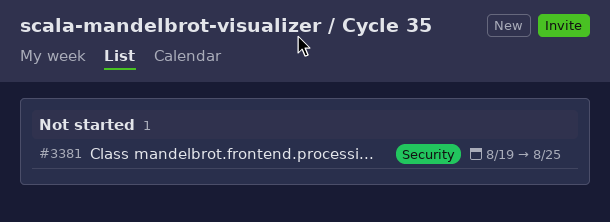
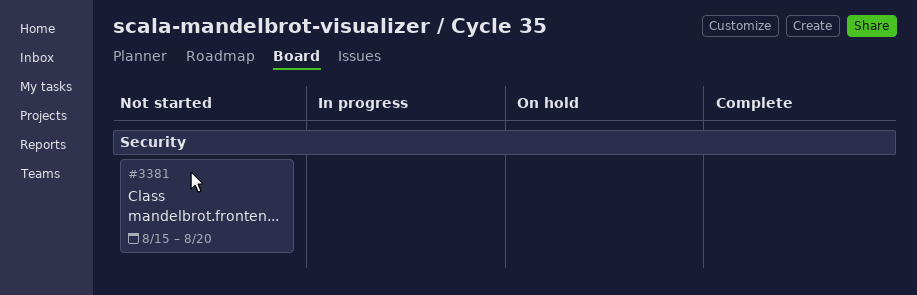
#3381, start: Aug 19 -> Aug 15
#3381, due: Aug 25 -> Aug 20

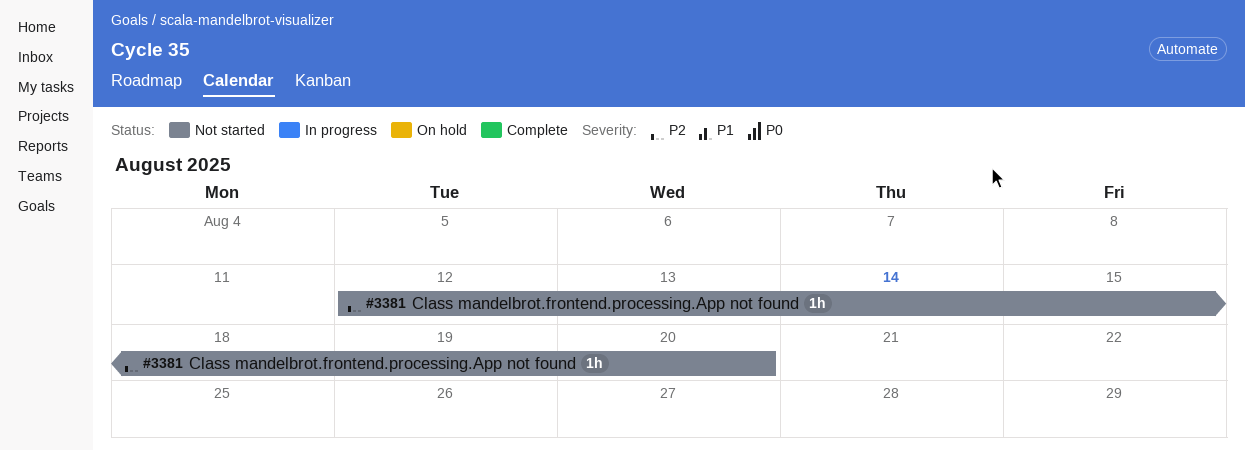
#3381, start: Aug 15 -> Aug 12

